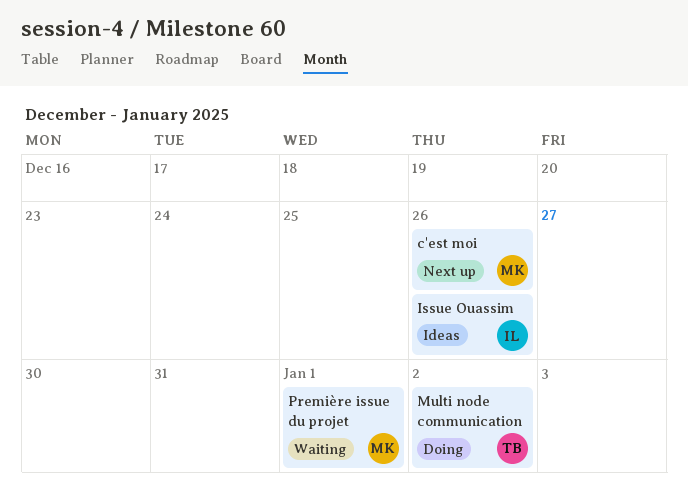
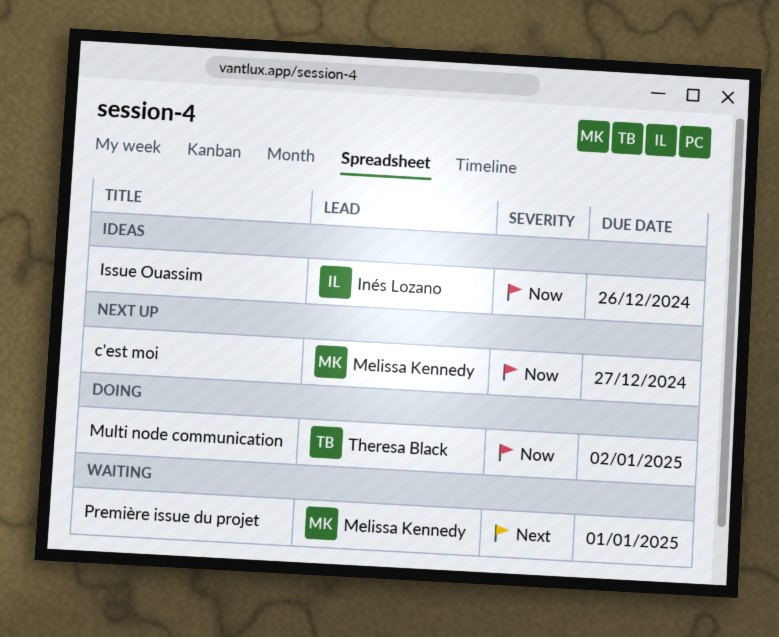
c'est moi, due: Dec 26 -> Dec 27

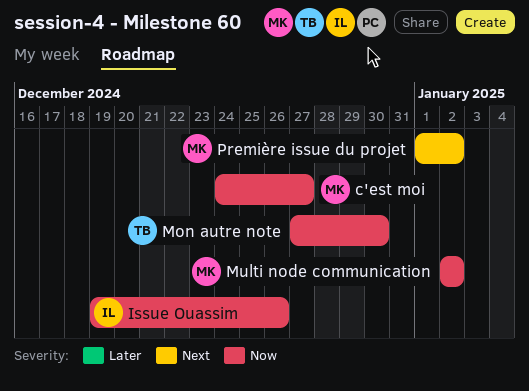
Mon autre note: none -> present
Multi node communication, owner: Theresa Black -> Melissa Kennedy
Première issue du projet, due: Jan 1 -> Jan 2

